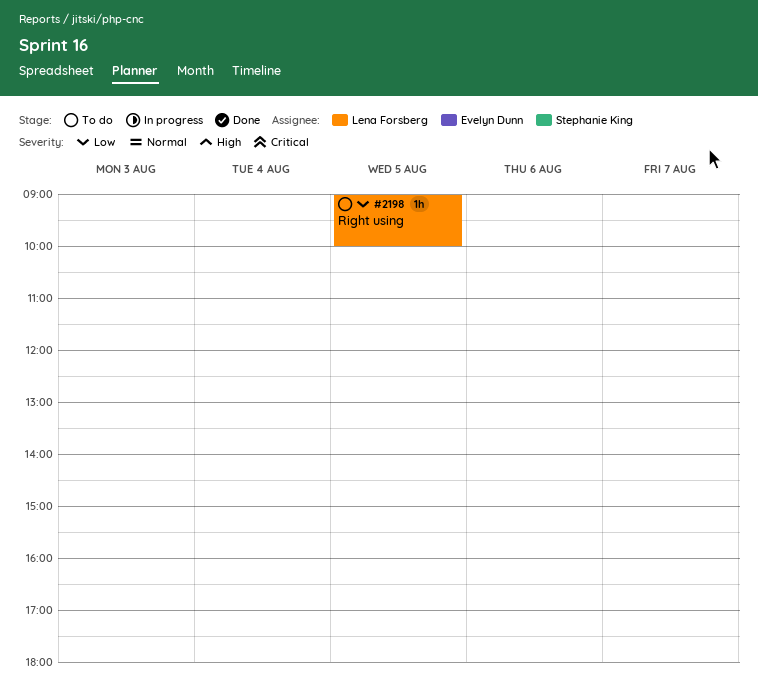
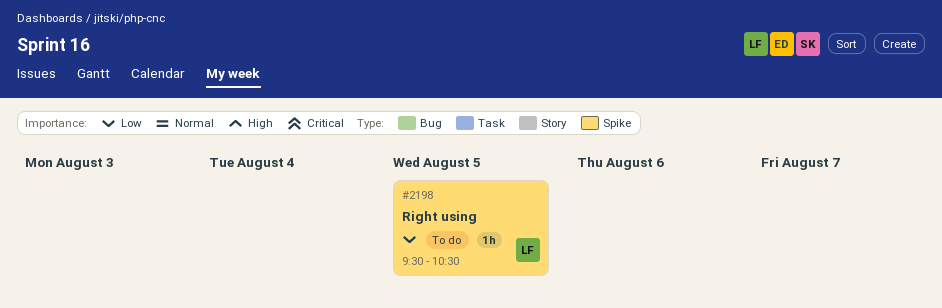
#2198, begins: 09:00 -> 09:30
#2198, ends: 10:00 -> 10:30

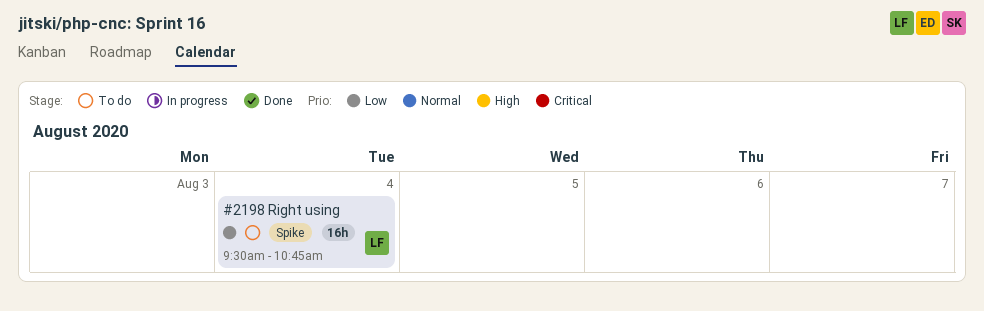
#2198, estimate: 1h -> 16h
#2198, day: Aug 5 -> Aug 4
#2198, ends: 10:30 -> 10:45

